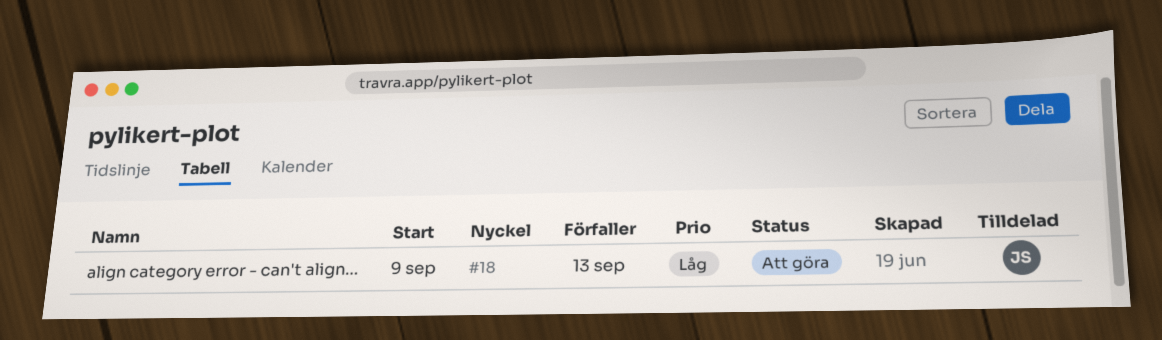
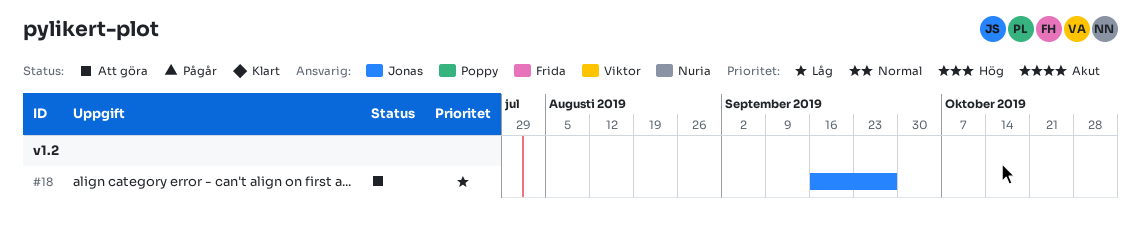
#18, start: Sep 9 -> Sep 16
#18, due: Sep 13 -> Sep 27

